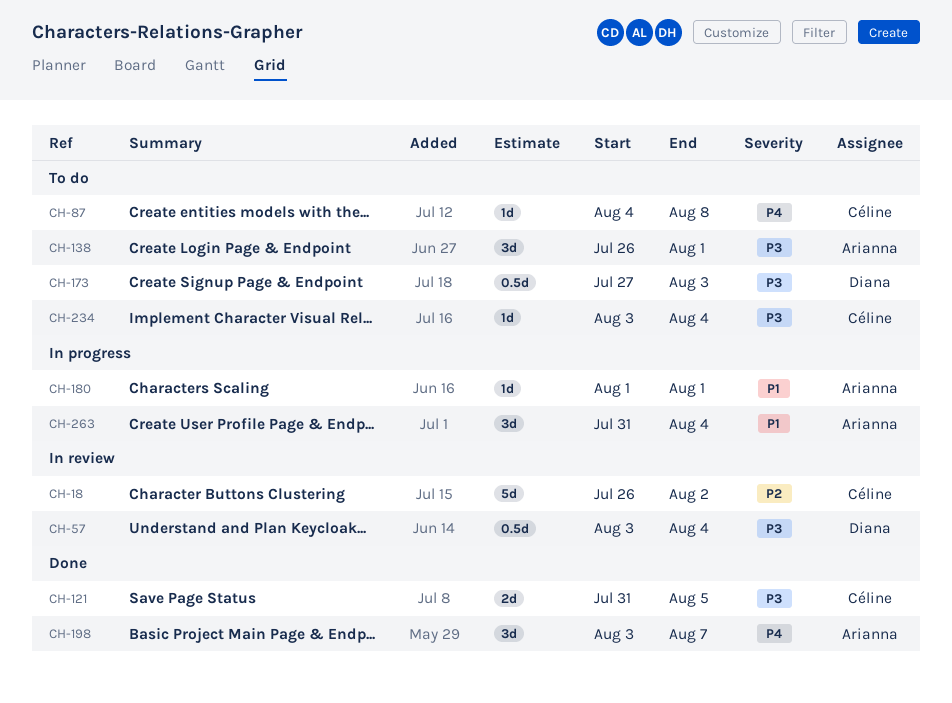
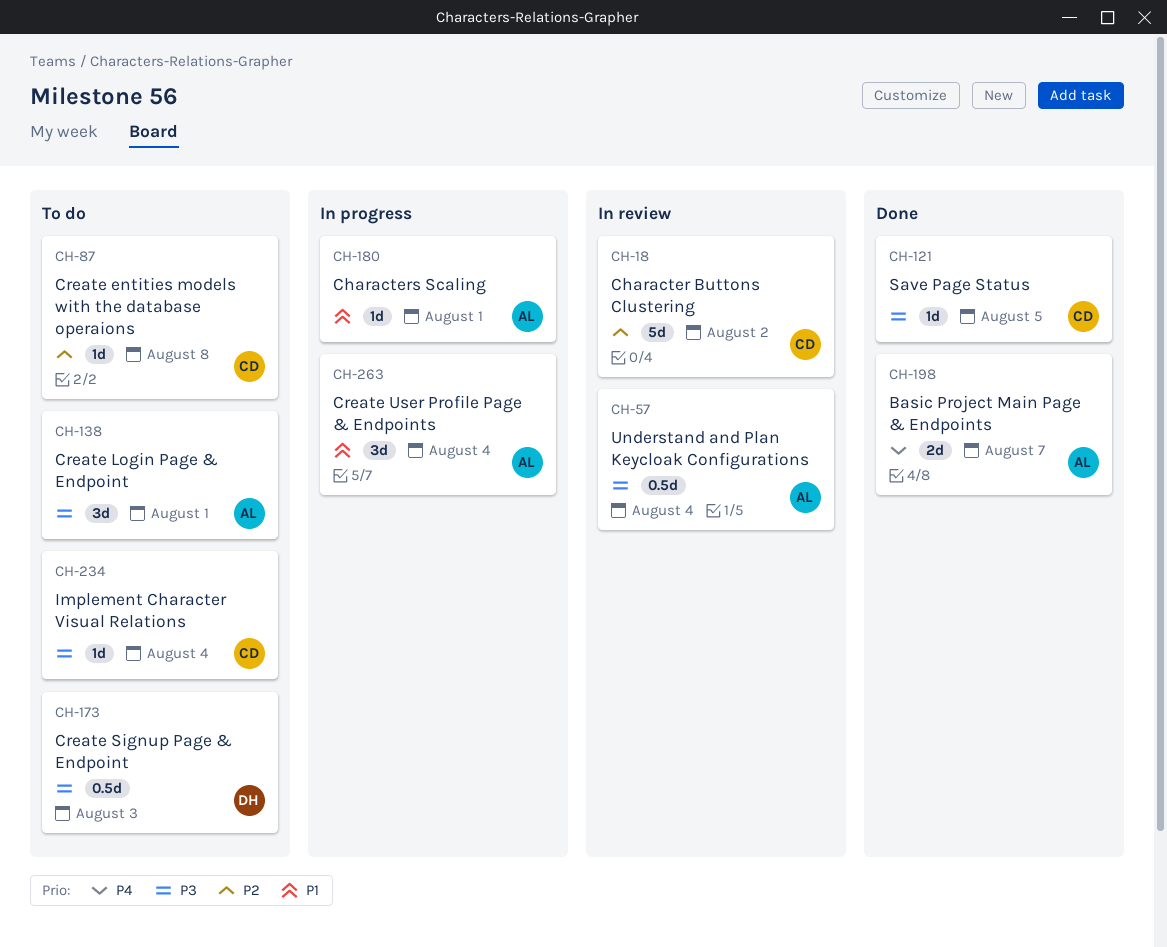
CH-57, owner: Diana -> Arianna
CH-87, priority: P4 -> P2
CH-121, estimate: 2d -> 1d
CH-198, estimate: 3d -> 2d

